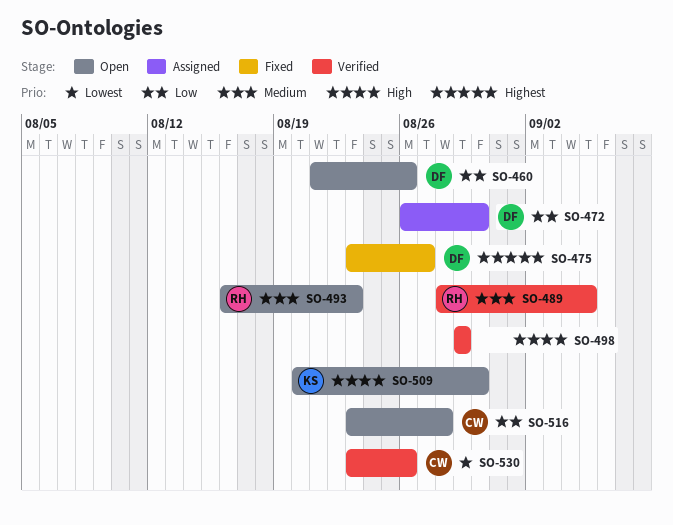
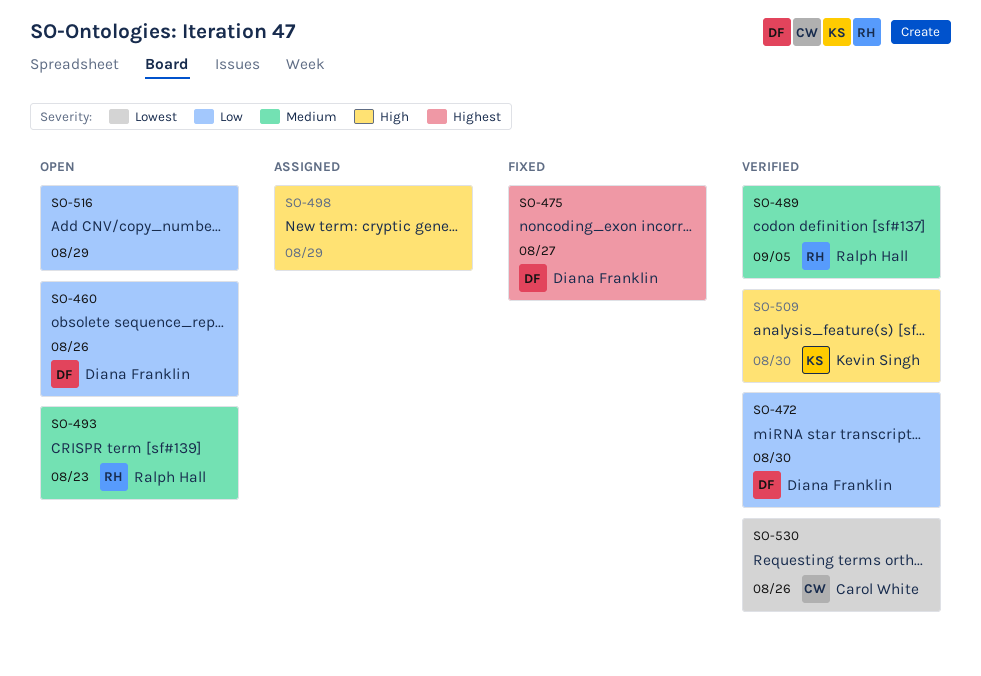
SO-472, status: Assigned -> Verified
SO-498, status: Verified -> Assigned
SO-509, status: Open -> Verified
SO-516, owner: Carol White -> none
SO-516, due: Aug 28 -> Aug 29

